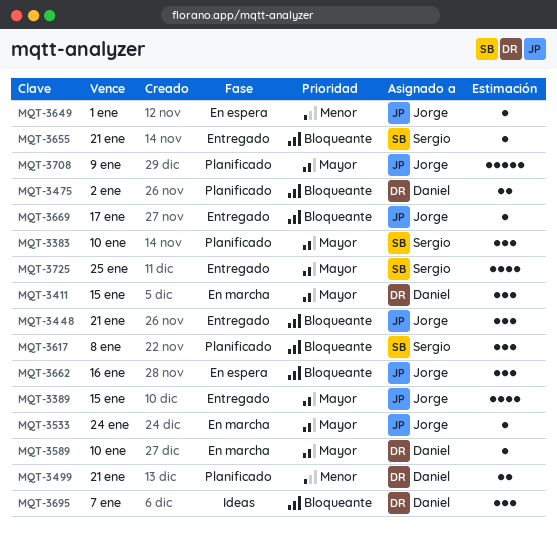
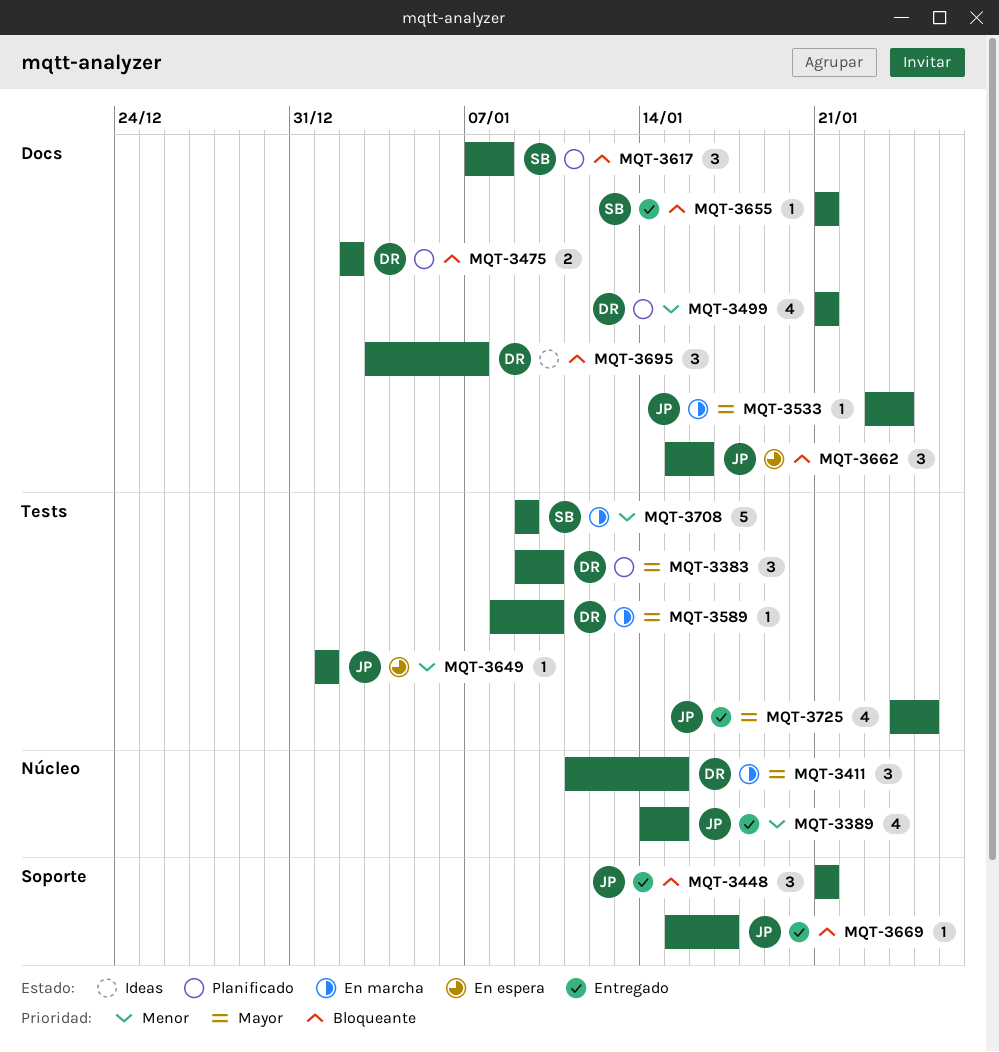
MQT-3383, owner: Sergio -> Daniel
MQT-3389, priority: Mayor -> Menor
MQT-3499, estimate: 2 -> 4
MQT-3708, status: Planificado -> En marcha
MQT-3708, owner: Jorge -> Sergio
MQT-3708, priority: Mayor -> Menor
MQT-3725, owner: Sergio -> Jorge

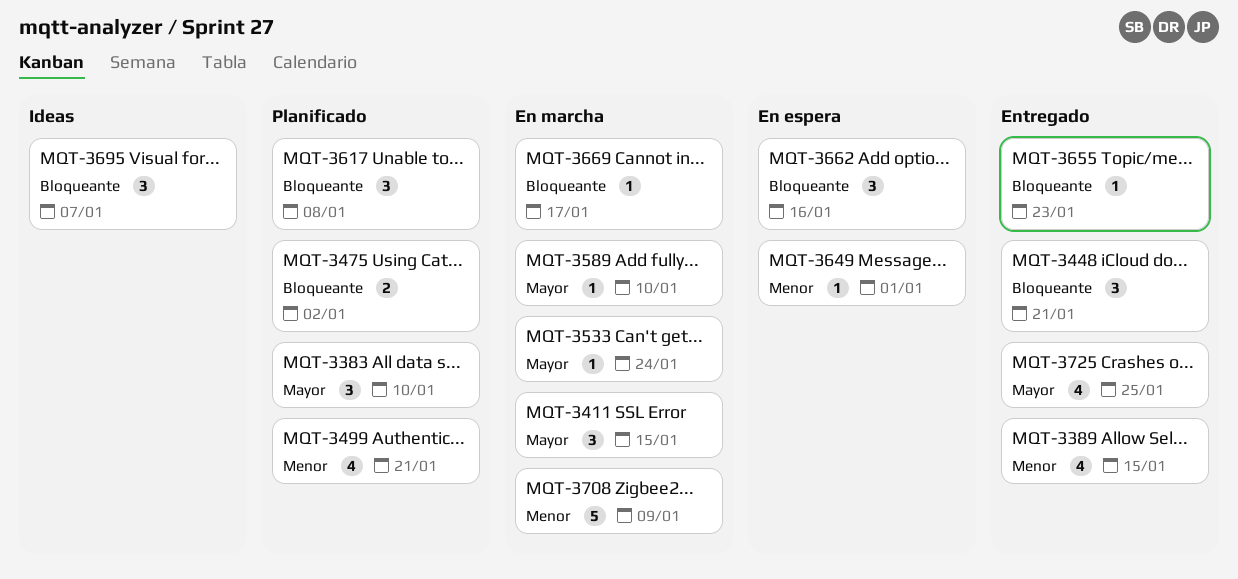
MQT-3655, due: Jan 21 -> Jan 23
MQT-3669, status: Entregado -> En marcha

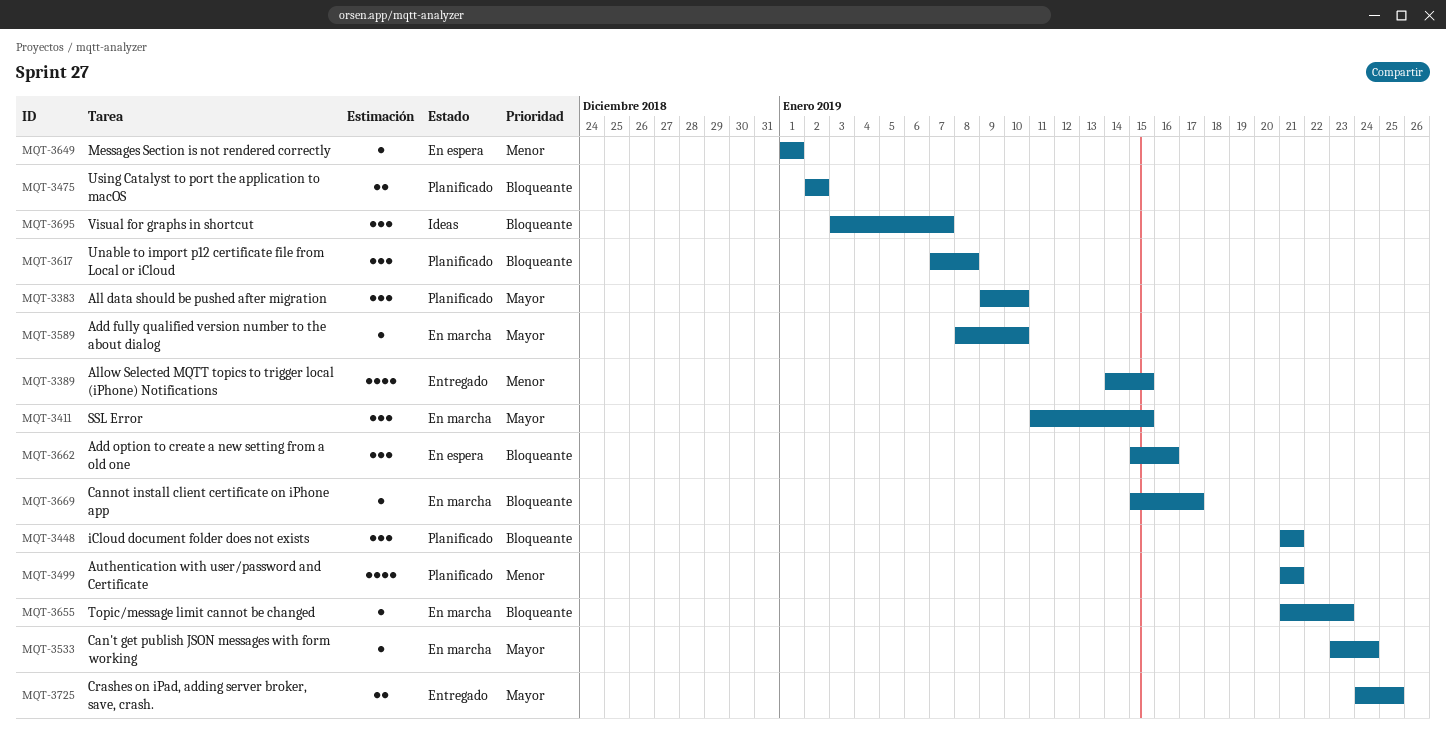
MQT-3448, status: Entregado -> Planificado
MQT-3655, status: Entregado -> En marcha
MQT-3708: present -> none
MQT-3725, estimate: 4 -> 2

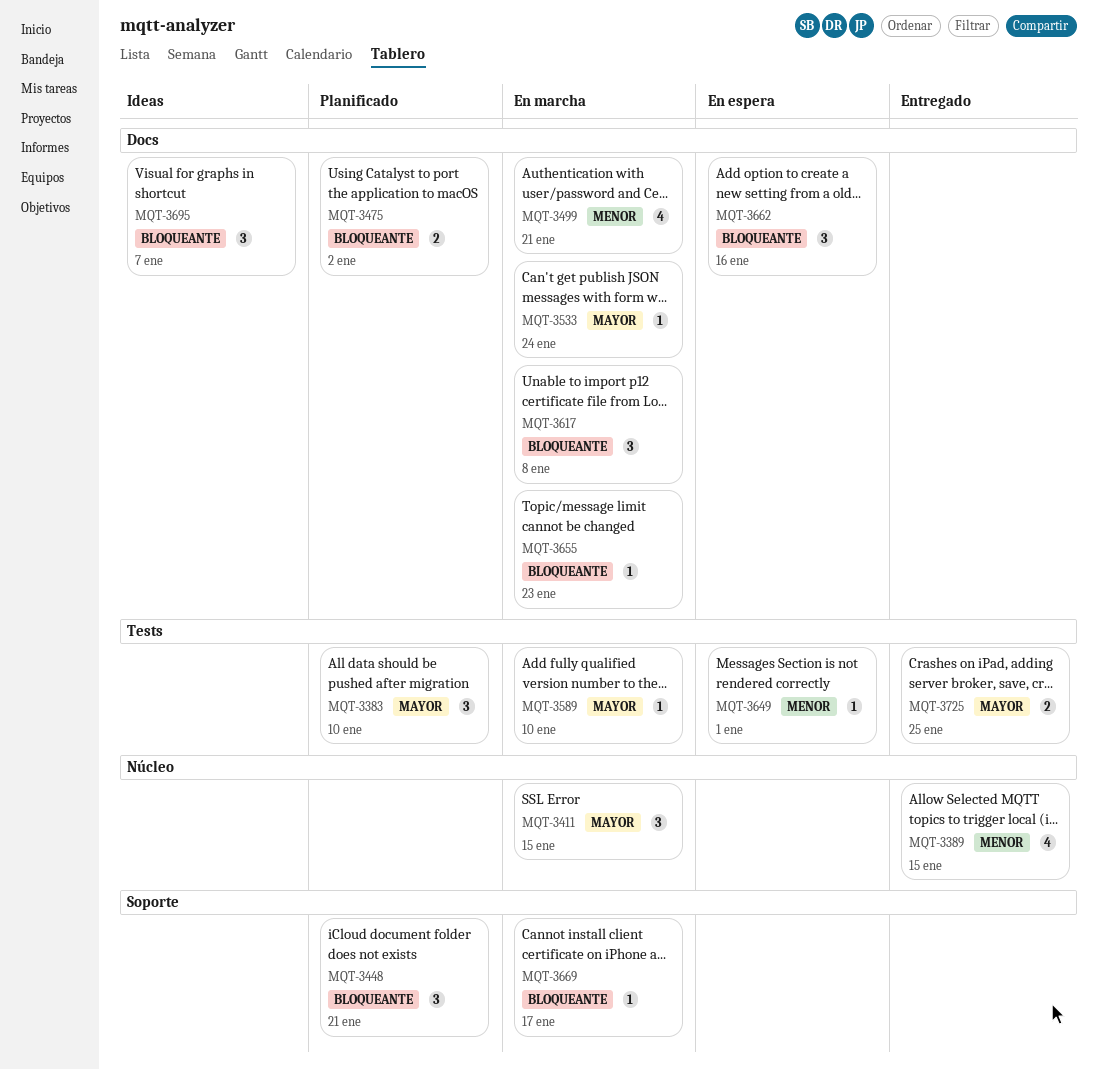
MQT-3499, status: Planificado -> En marcha
MQT-3617, status: Planificado -> En marcha

